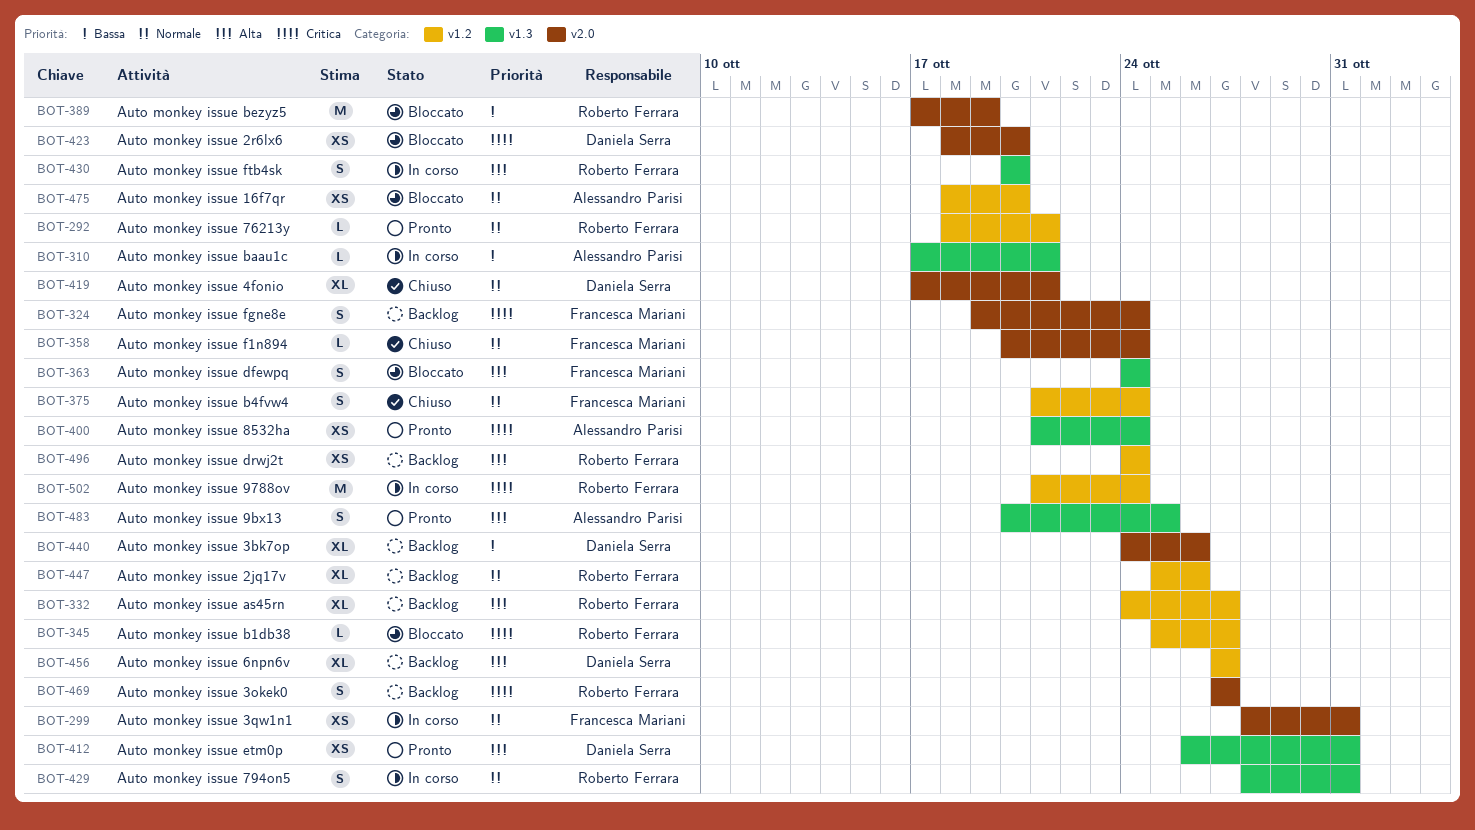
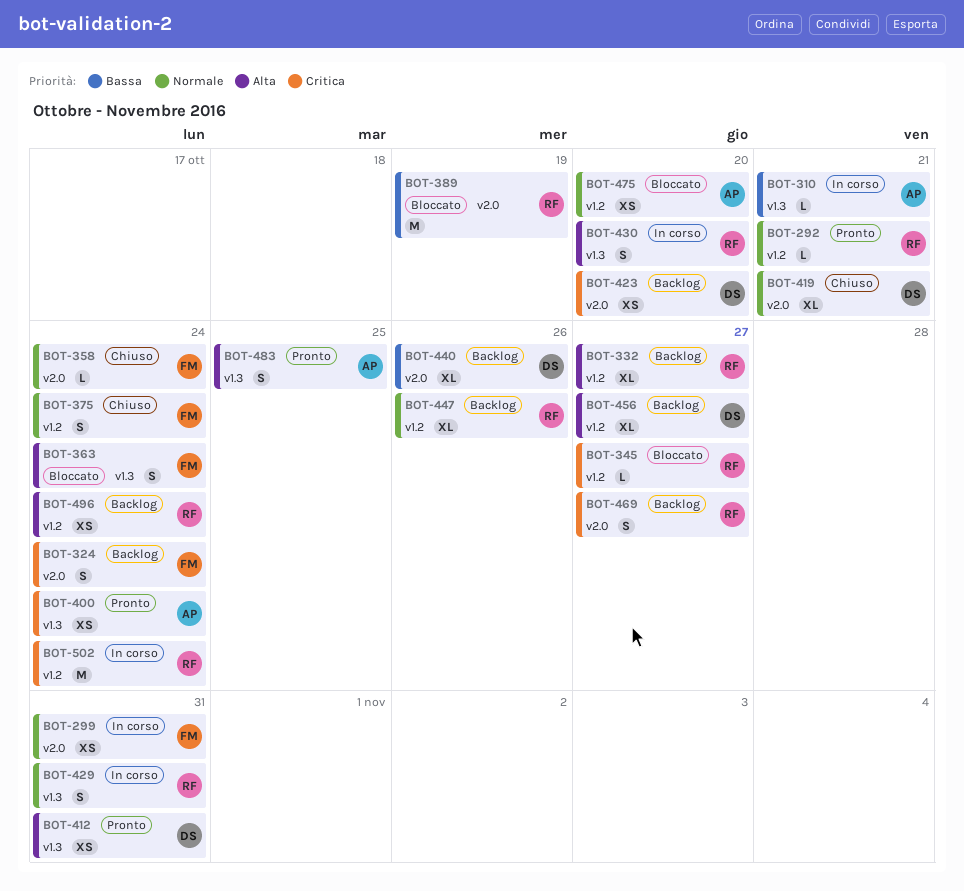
BOT-423, status: Bloccato -> Backlog

